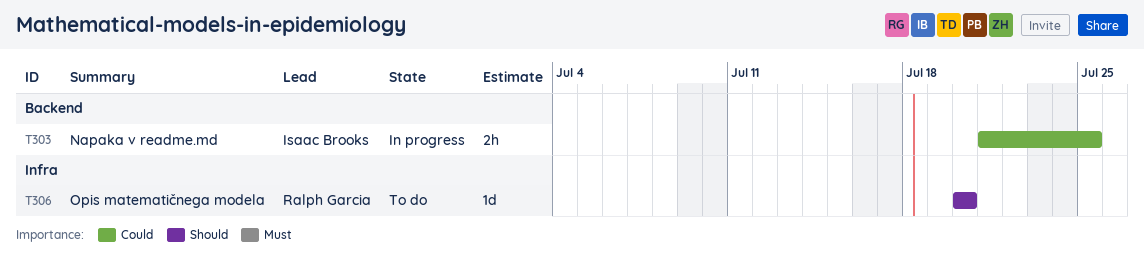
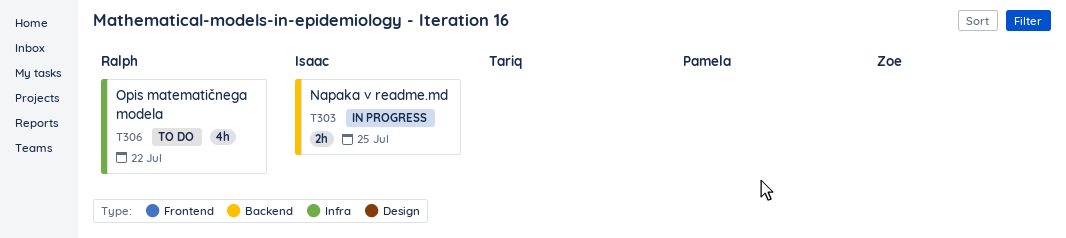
T306, estimate: 1d -> 4h
T306, due: Jul 20 -> Jul 22

